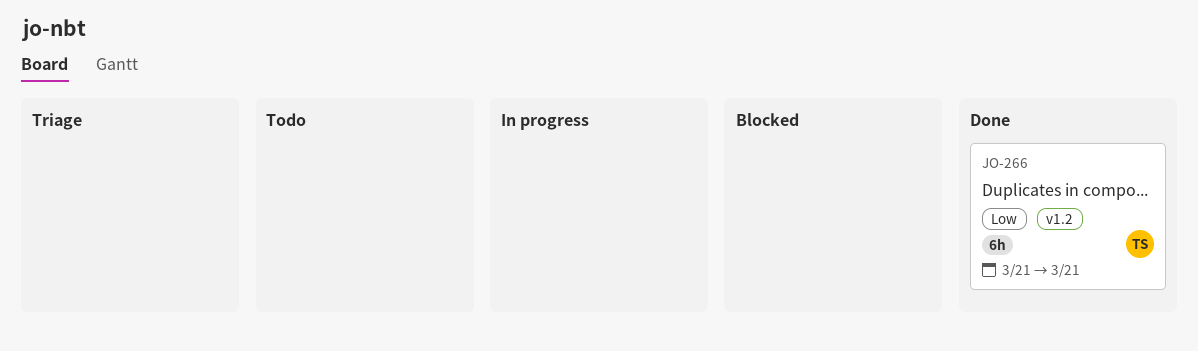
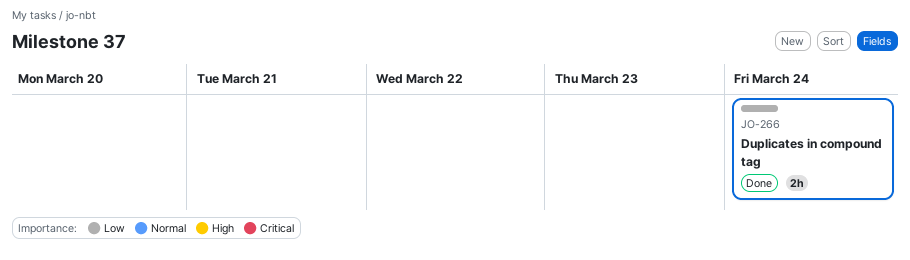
JO-266, estimate: 6h -> 2h
JO-266, due: Mar 21 -> Mar 24

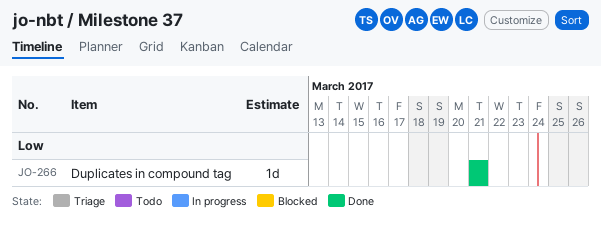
JO-266, estimate: 2h -> 1d
JO-266, due: Mar 24 -> Mar 21

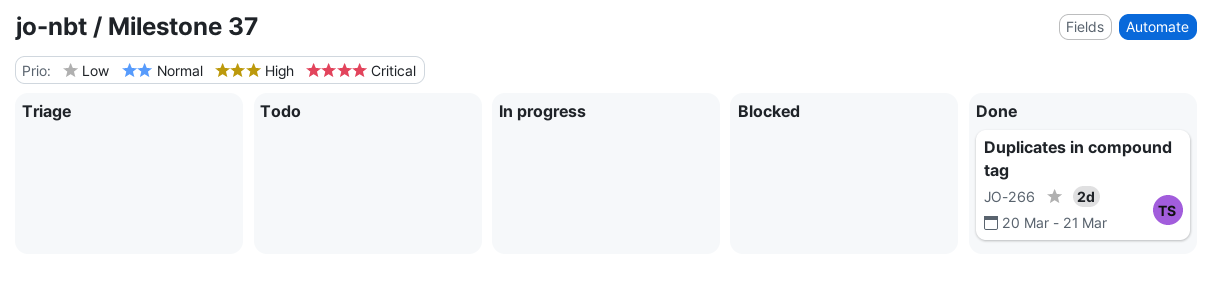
JO-266, estimate: 1d -> 2d
JO-266, start: Mar 21 -> Mar 20

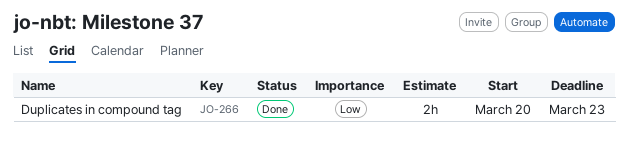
JO-266, estimate: 2d -> 2h
JO-266, due: Mar 21 -> Mar 23

